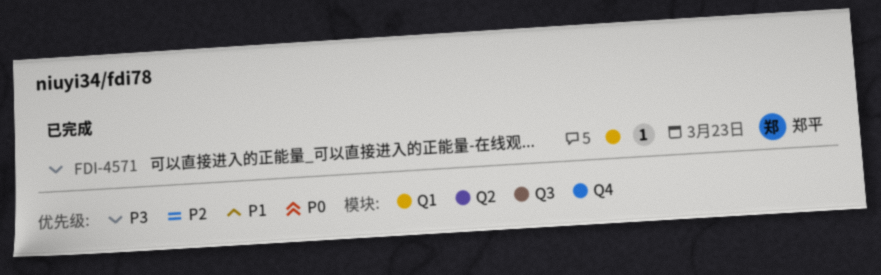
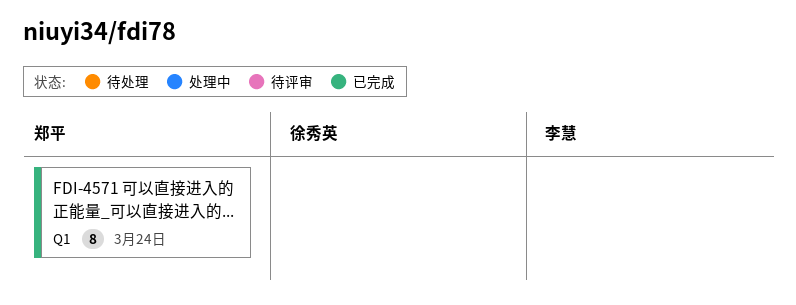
FDI-4571, estimate: 1 -> 8
FDI-4571, due: Mar 23 -> Mar 24

